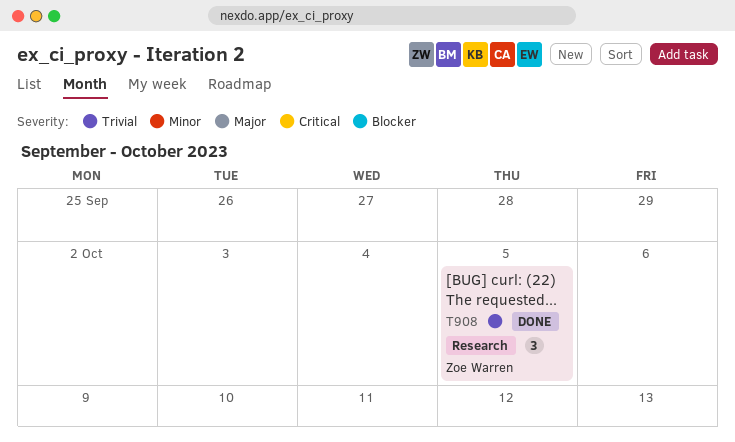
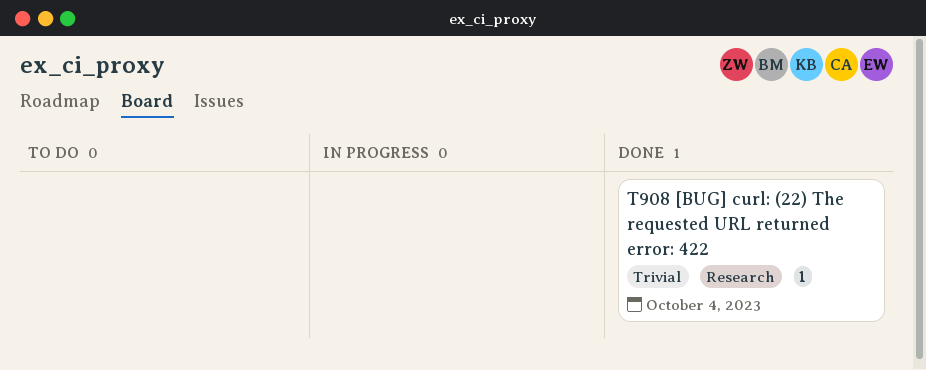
T908, estimate: 3 -> 1
T908, due: Oct 5 -> Oct 4

